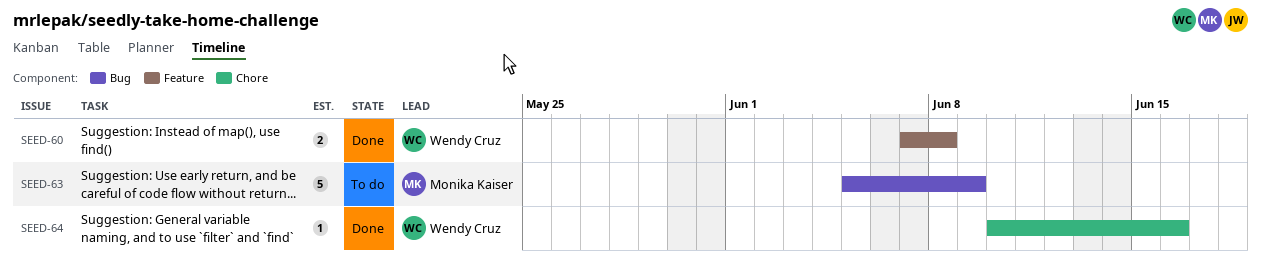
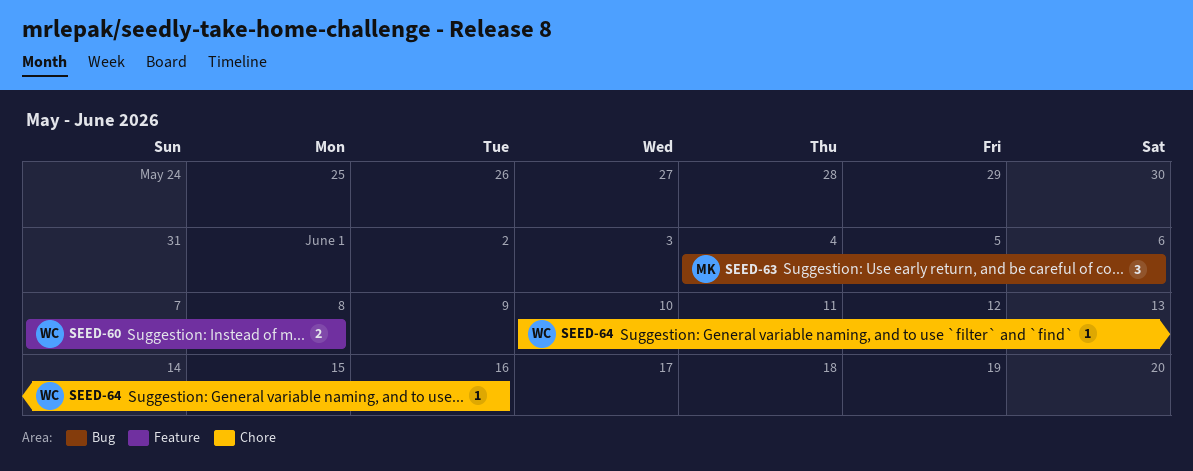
SEED-63, estimate: 5 -> 3
SEED-63, start: Jun 5 -> Jun 4
SEED-63, due: Jun 9 -> Jun 6

